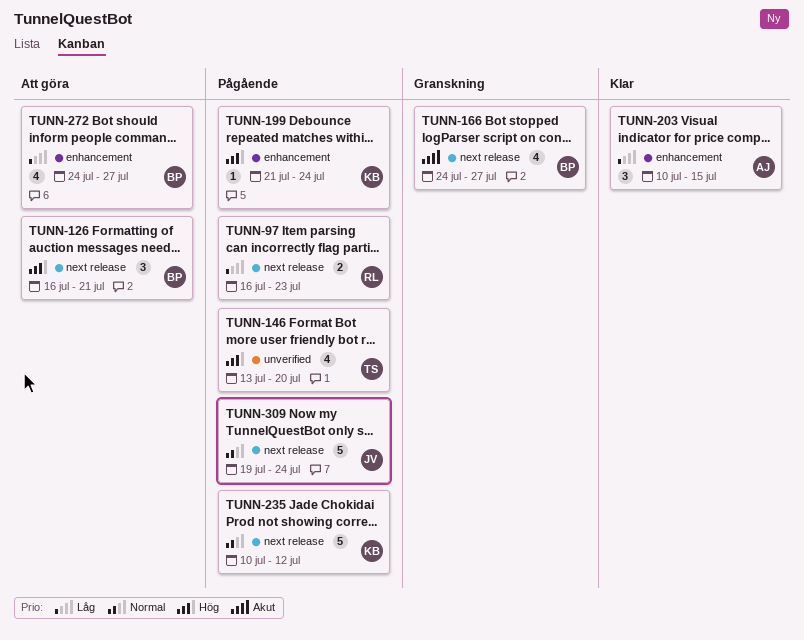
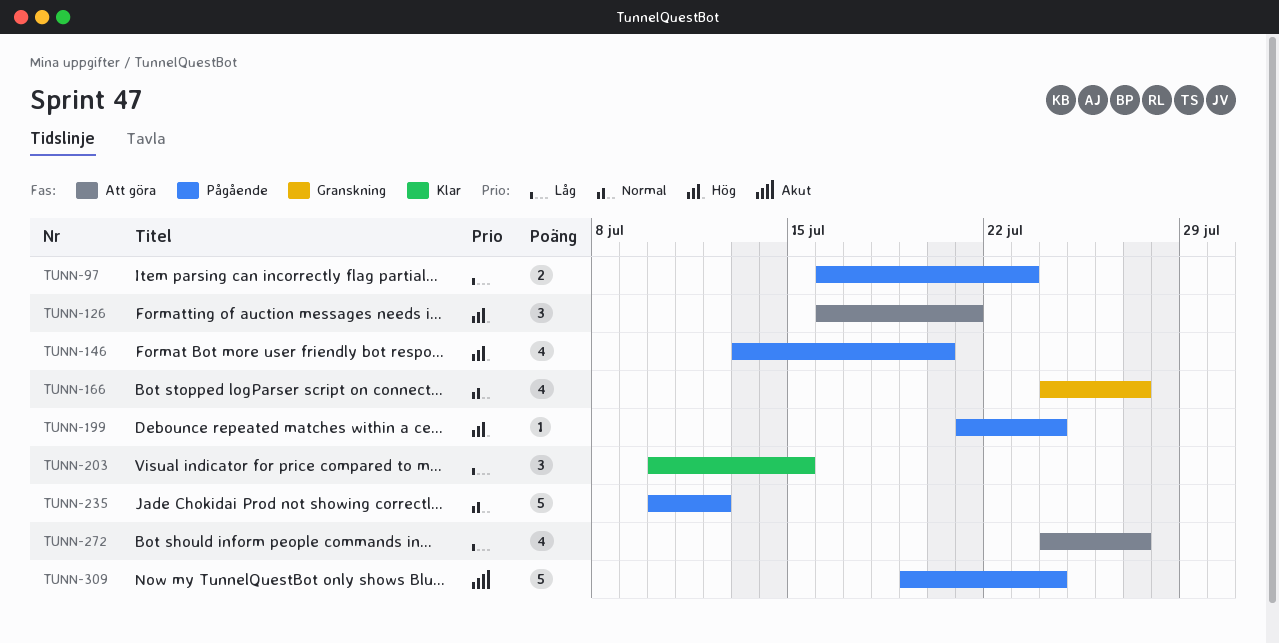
TUNN-166, priority: Akut -> Normal
TUNN-309, priority: Normal -> Akut

